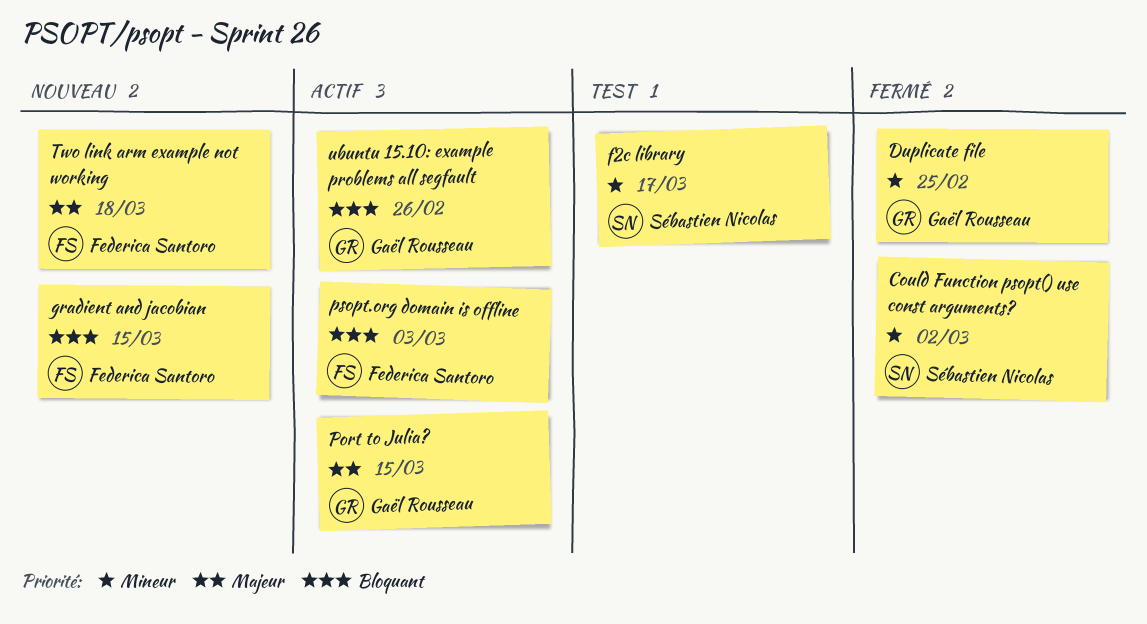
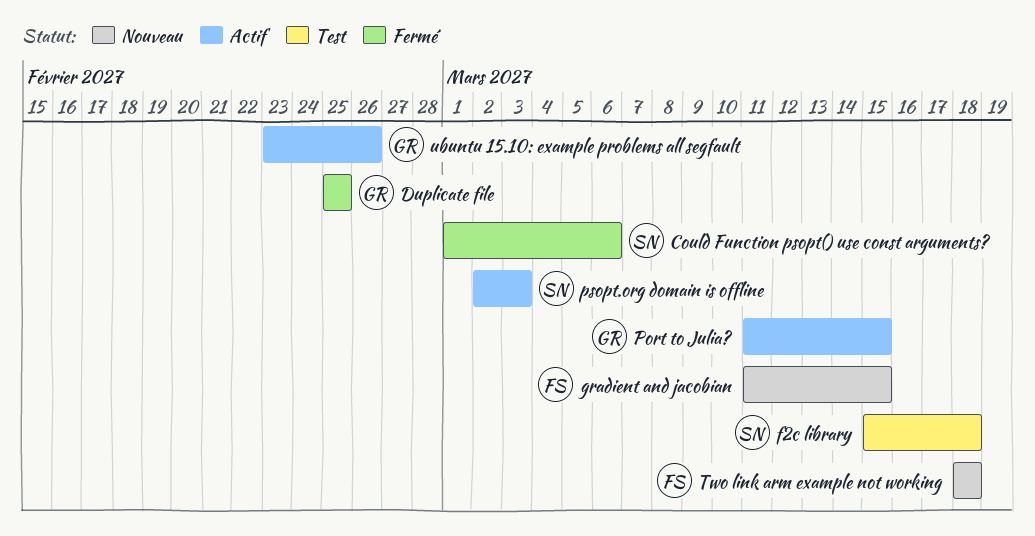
Could Function psopt() use const arguments?, due: Mar 2 -> Mar 6
f2c library, due: Mar 17 -> Mar 18
psopt.org domain is offline, owner: Federica Santoro -> Sébastien Nicolas

